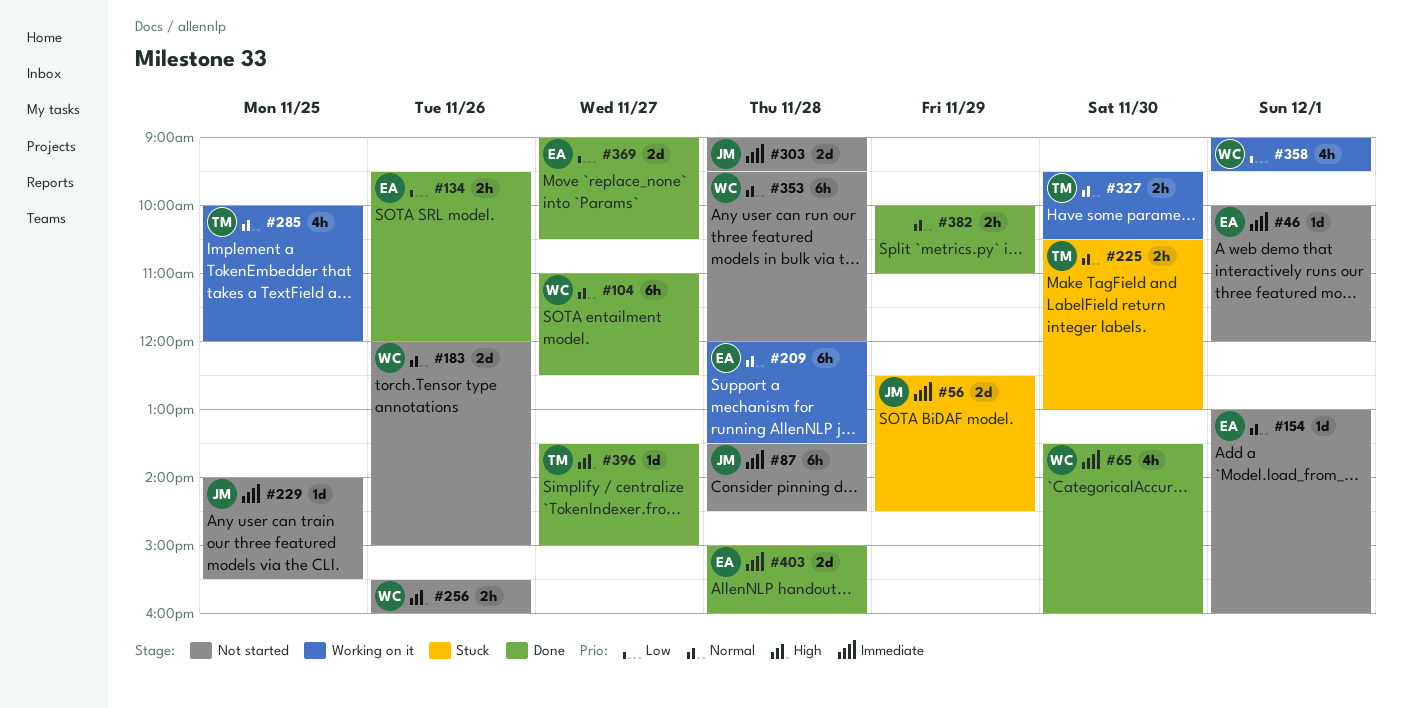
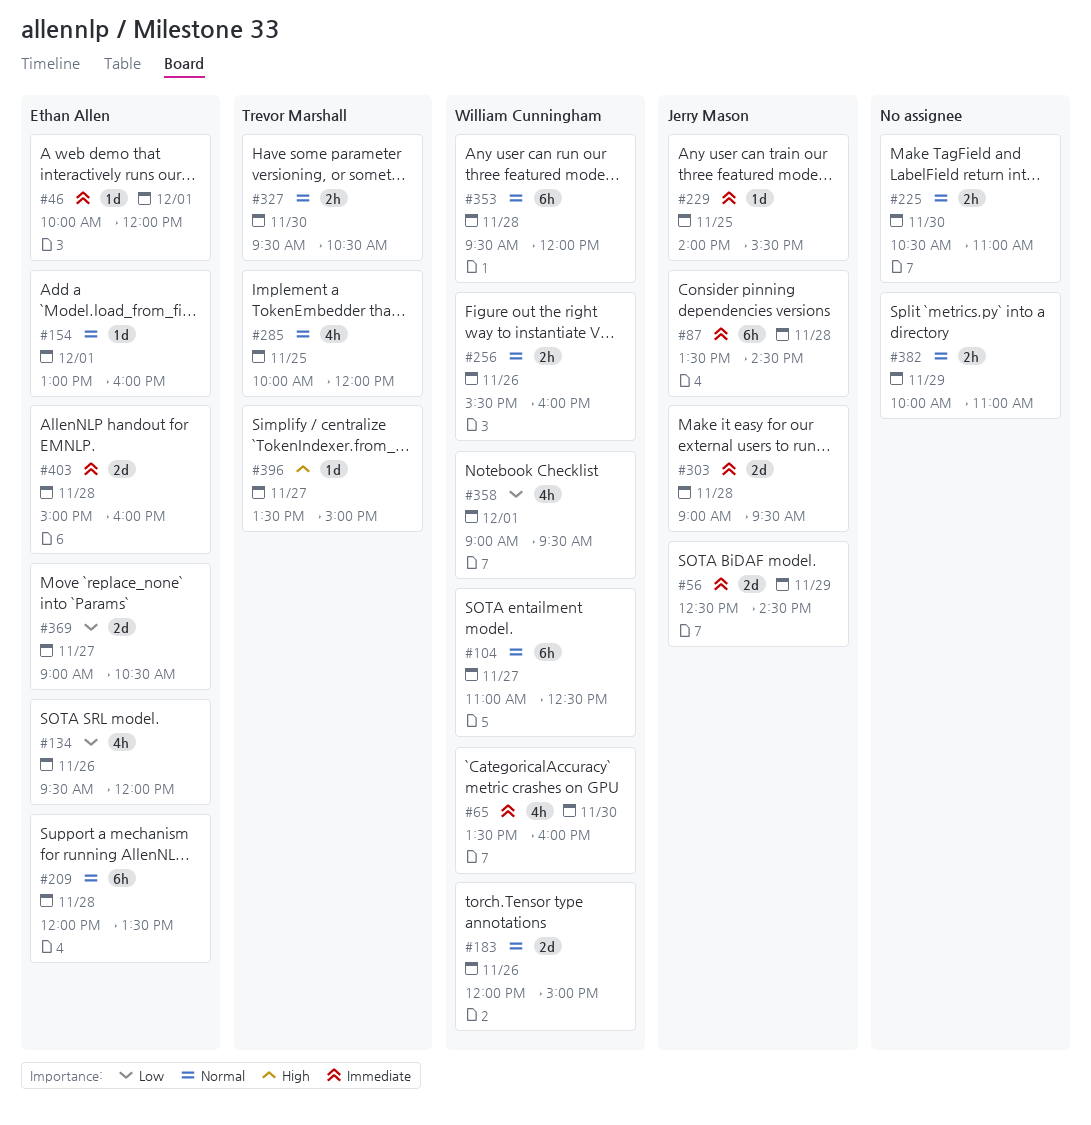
#134, estimate: 2h -> 4h
#225, owner: Trevor Marshall -> none
#225, ends: 13:00 -> 11:00
#256, priority: High -> Normal

